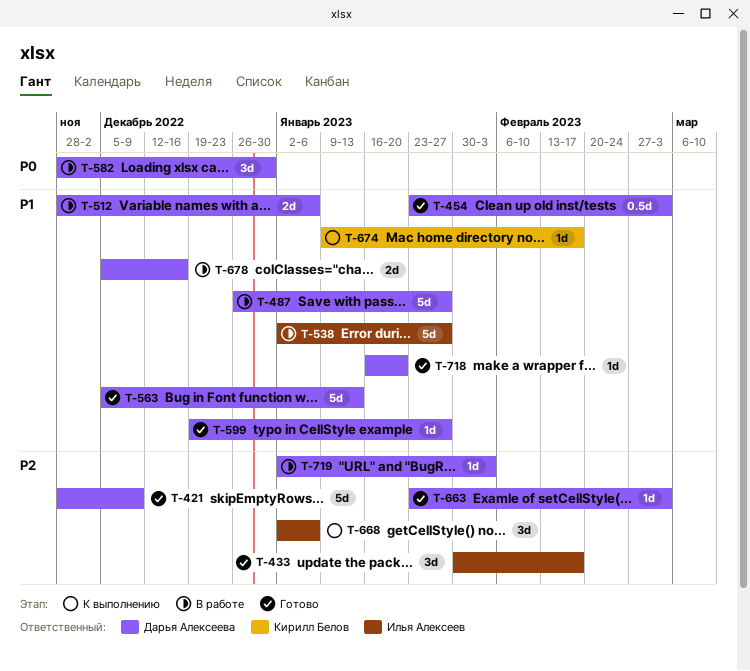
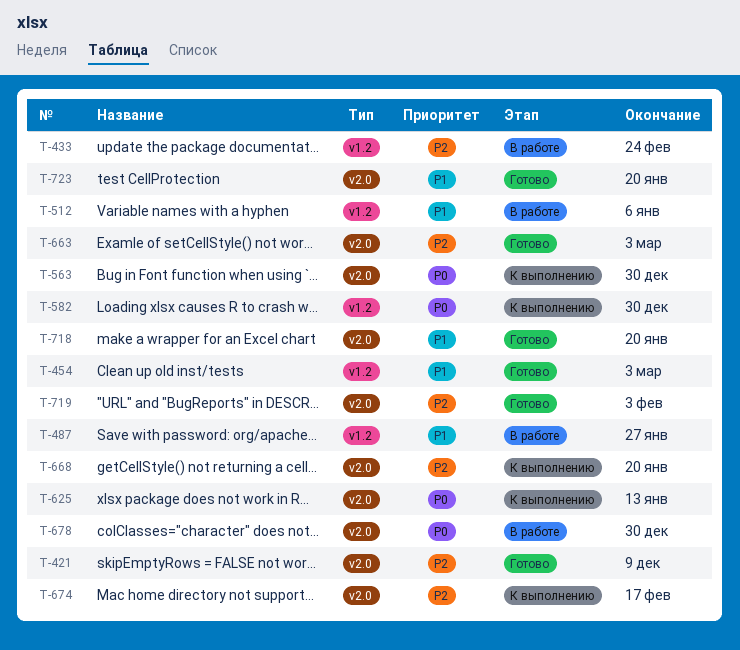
T-433, status: Готово -> В работе
T-433, due: Feb 17 -> Feb 24
T-538: present -> none
T-563, status: Готово -> К выполнению
T-563, priority: P1 -> P0
T-563, due: Jan 13 -> Dec 30
T-582, status: В работе -> К выполнению
T-599: present -> none
T-625: none -> present
T-668, due: Jan 6 -> Jan 20
T-674, priority: P1 -> P2
T-678, priority: P1 -> P0
T-678, due: Dec 16 -> Dec 30
T-719, status: В работе -> Готово
T-723: none -> present

